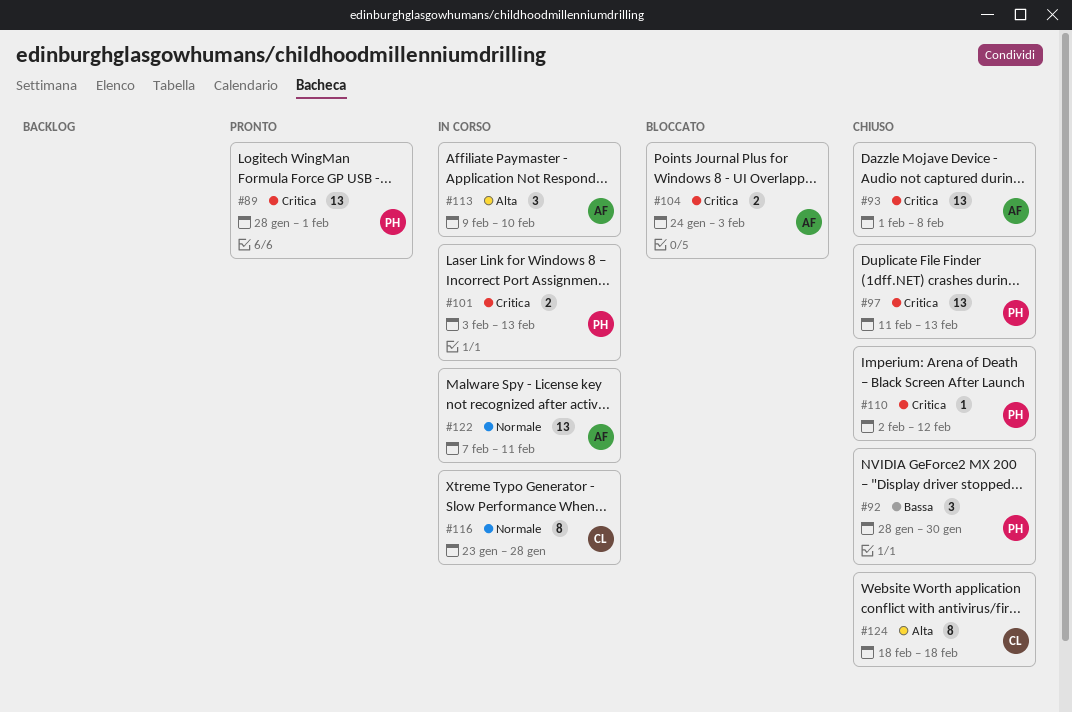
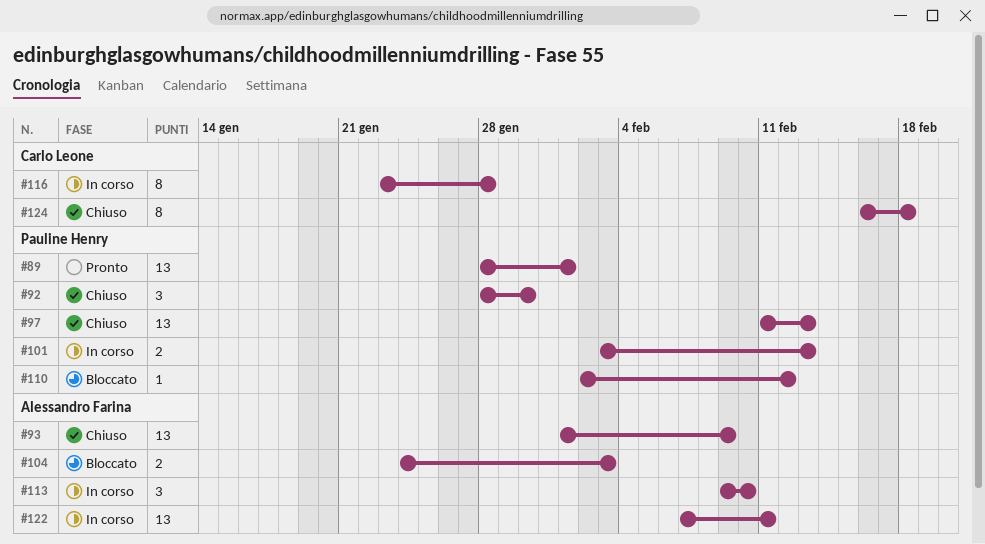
#93, due: Feb 8 -> Feb 9
#110, status: Chiuso -> Bloccato
#124, start: Feb 18 -> Feb 16

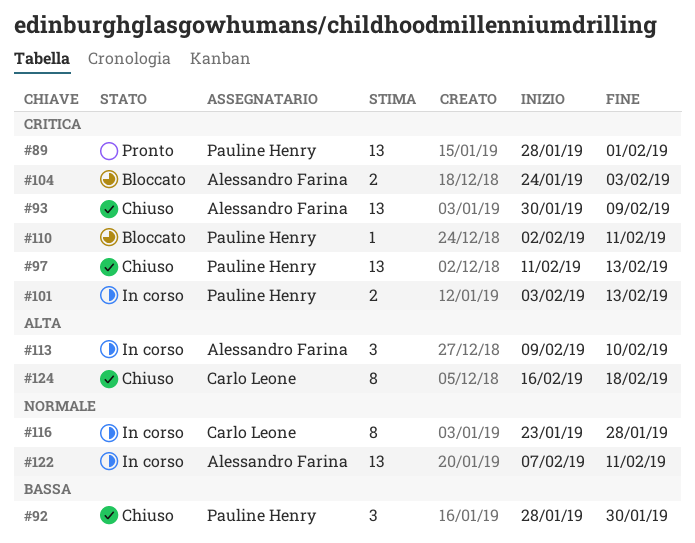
#93, start: Feb 1 -> Jan 30
#110, due: Feb 12 -> Feb 11

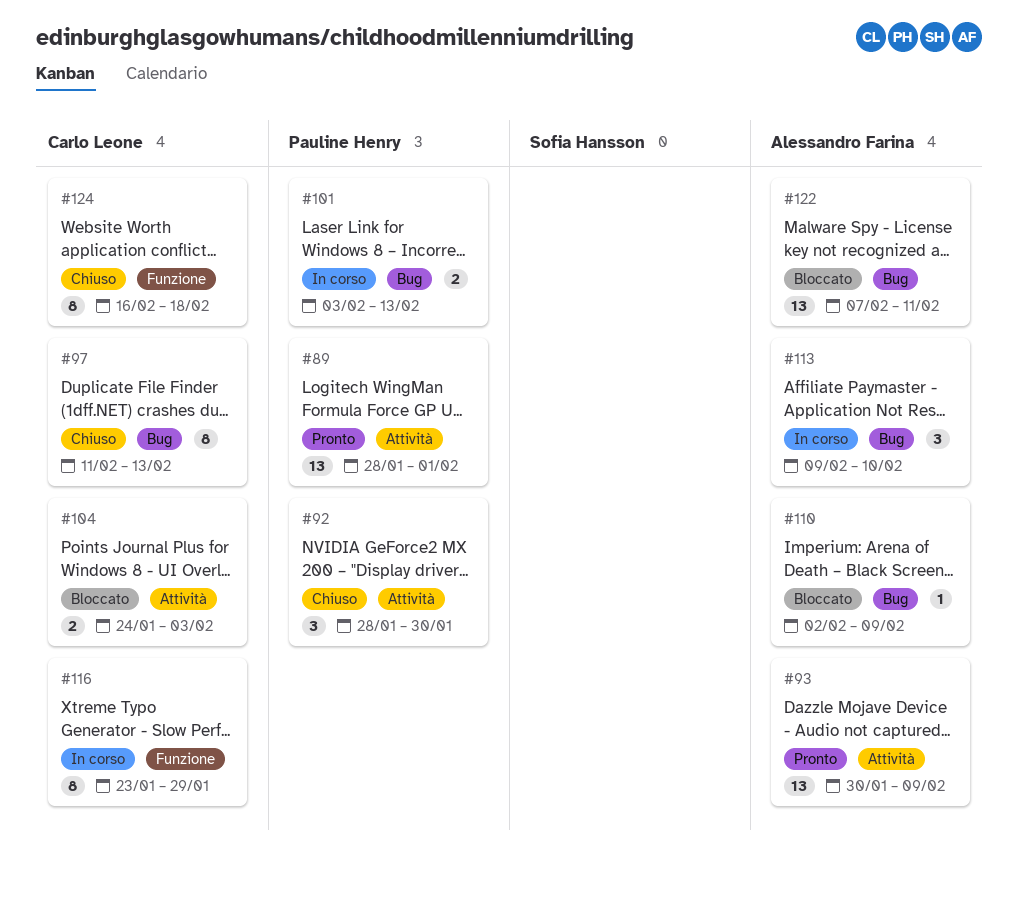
#93, status: Chiuso -> Pronto
#97, owner: Pauline Henry -> Carlo Leone
#97, estimate: 13 -> 8
#104, owner: Alessandro Farina -> Carlo Leone
#110, owner: Pauline Henry -> Alessandro Farina
#110, due: Feb 11 -> Feb 9
#116, due: Jan 28 -> Jan 29
#122, status: In corso -> Bloccato

